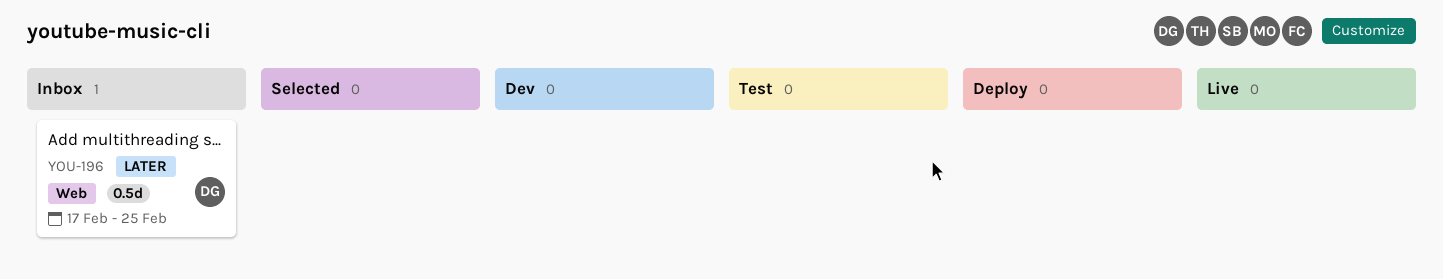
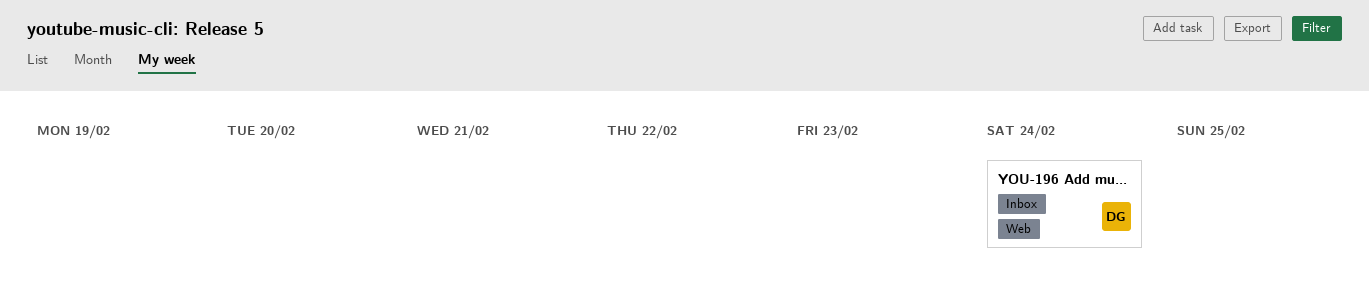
YOU-196, due: Feb 25 -> Feb 24

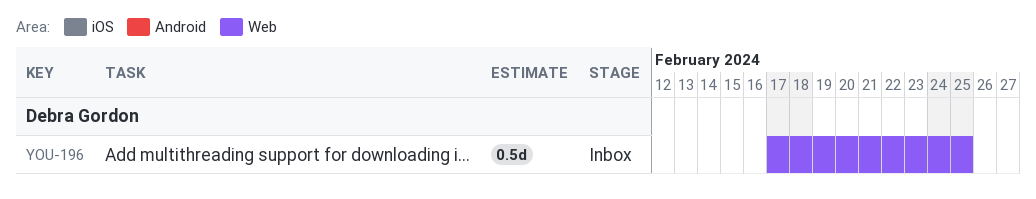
YOU-196, due: Feb 24 -> Feb 25

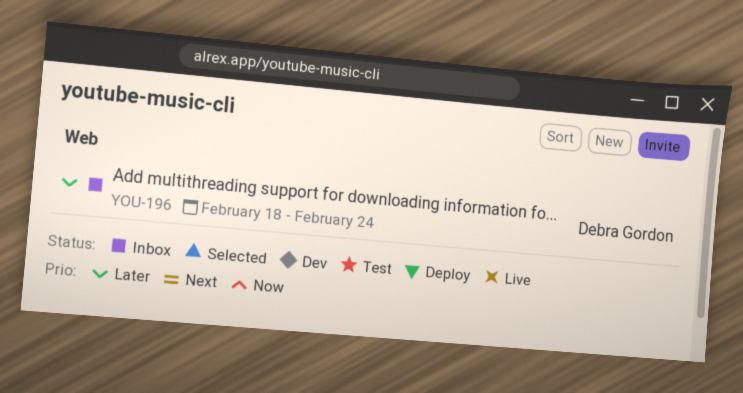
YOU-196, start: Feb 17 -> Feb 18
YOU-196, due: Feb 25 -> Feb 24

